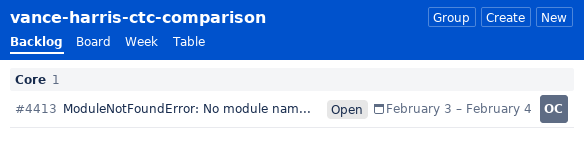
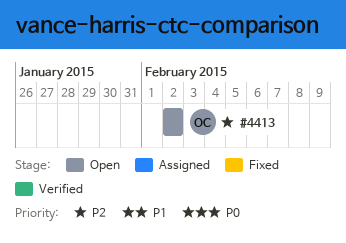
#4413, start: Feb 3 -> Feb 2
#4413, due: Feb 4 -> Feb 2

